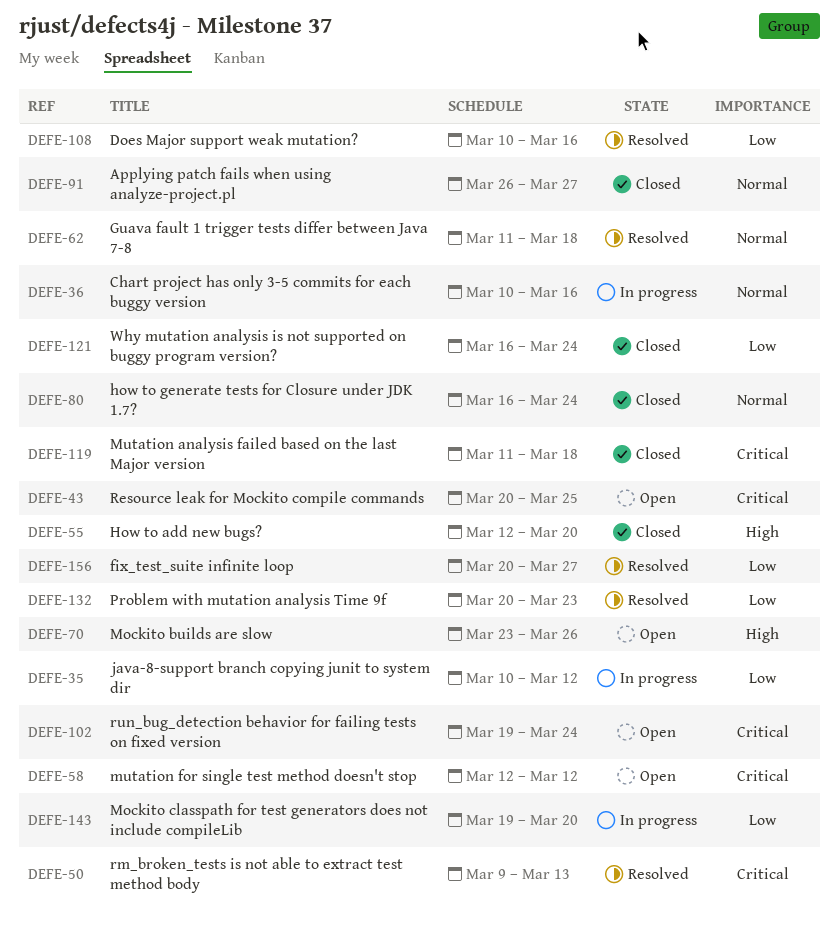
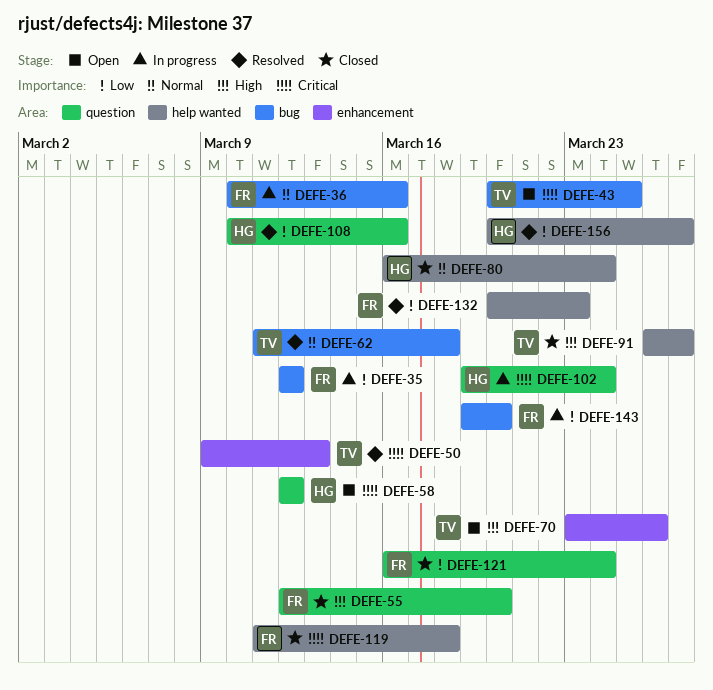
DEFE-35, start: Mar 10 -> Mar 12
DEFE-91, priority: Normal -> High
DEFE-102, status: Open -> In progress

